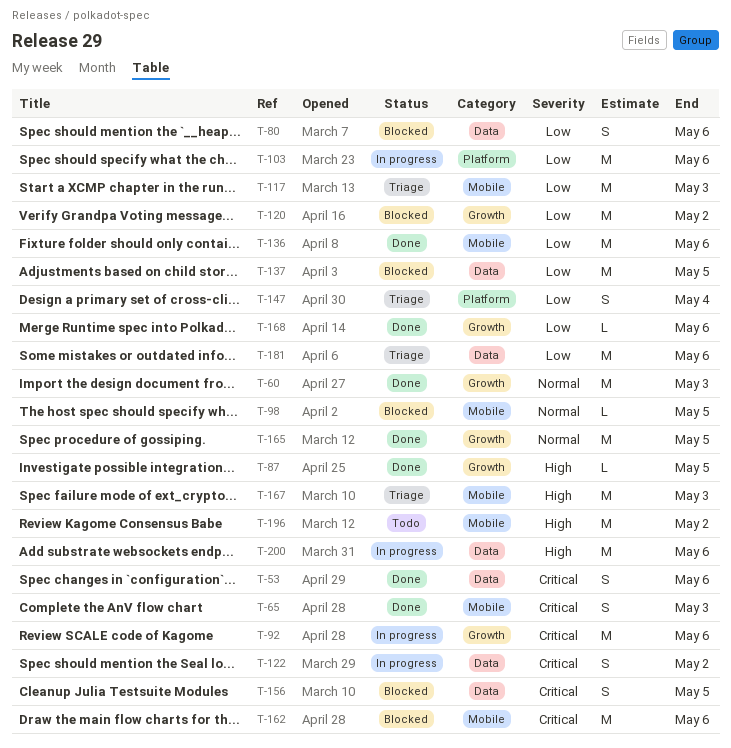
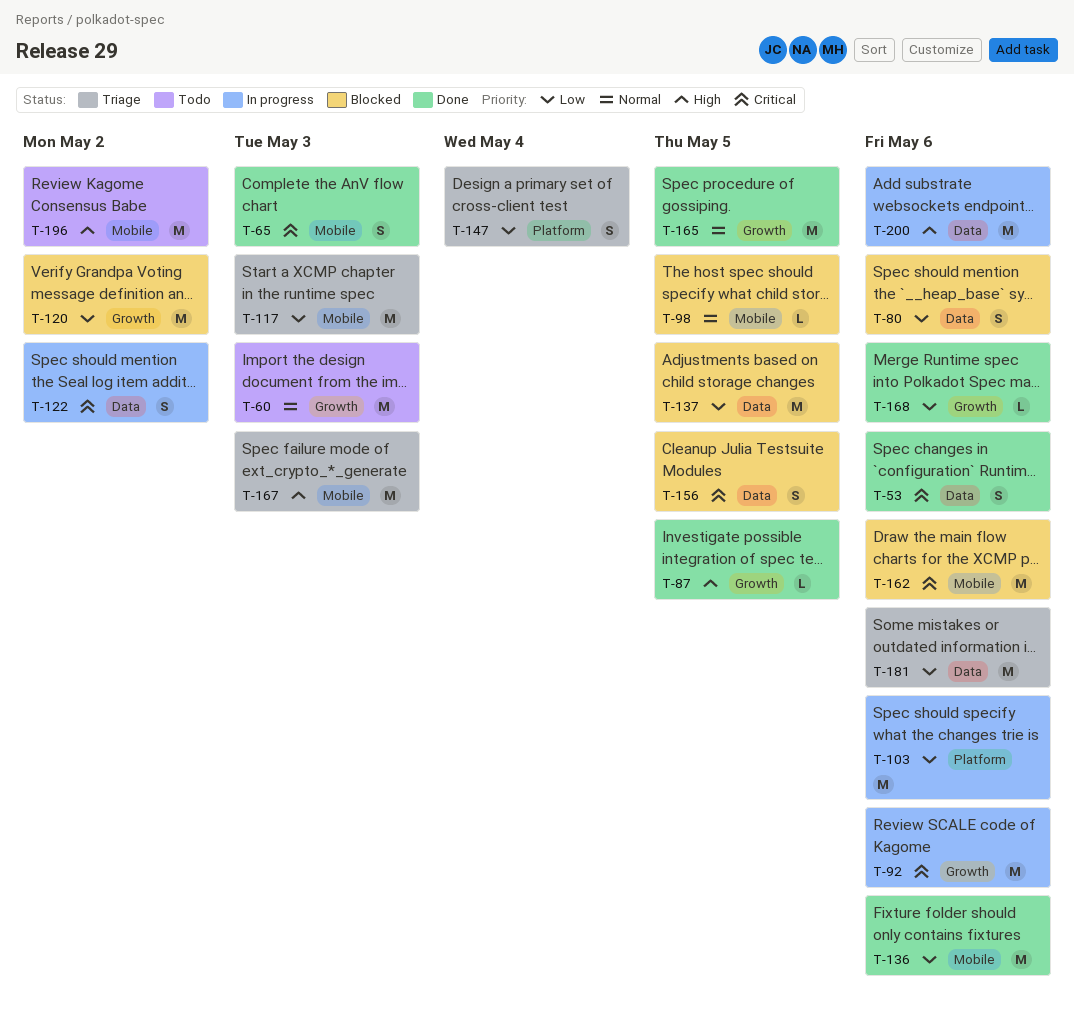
T-60, status: Done -> Todo

